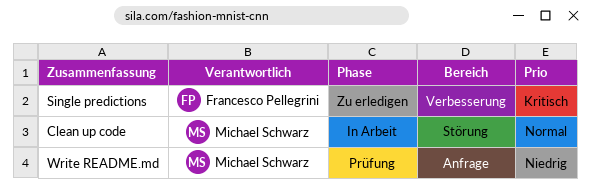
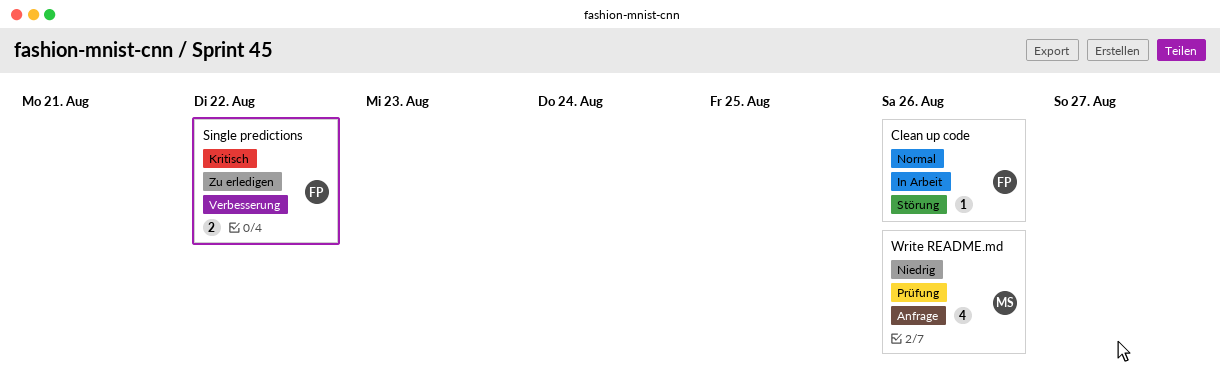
Clean up code, owner: Michael Schwarz -> Francesco Pellegrini

